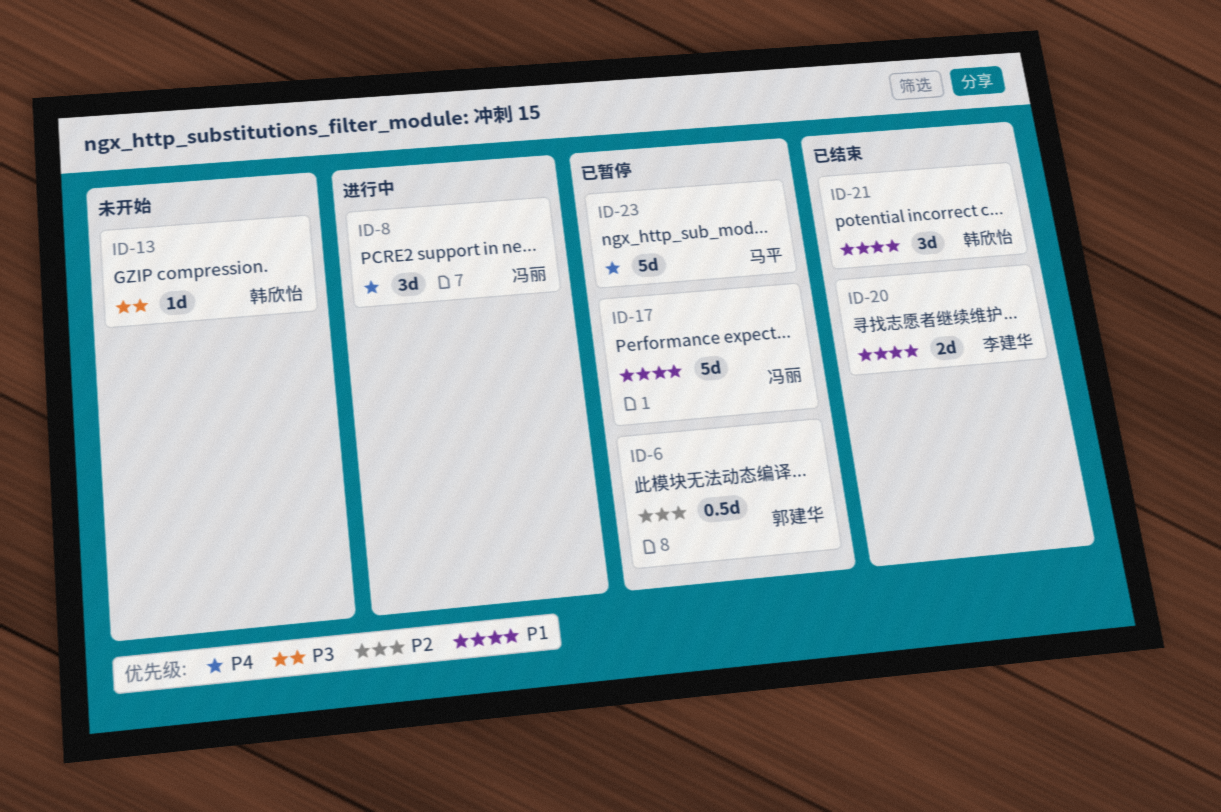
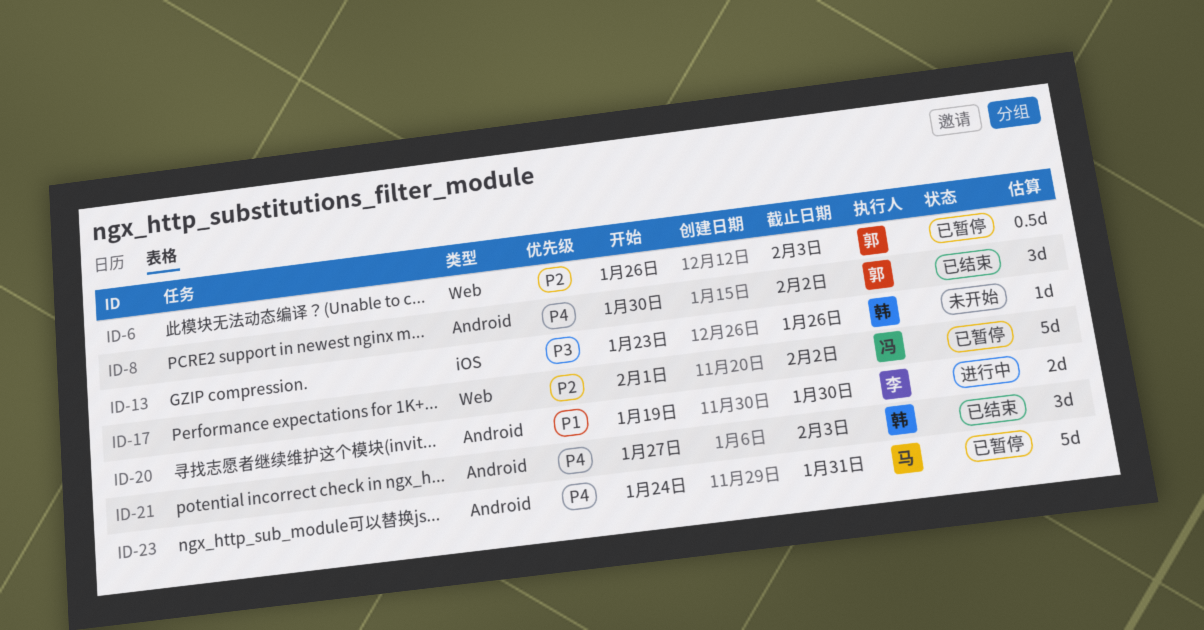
ID-8, status: 进行中 -> 已结束
ID-8, owner: 冯丽 -> 郭建华
ID-17, priority: P1 -> P2
ID-20, status: 已结束 -> 进行中
ID-21, priority: P1 -> P4

